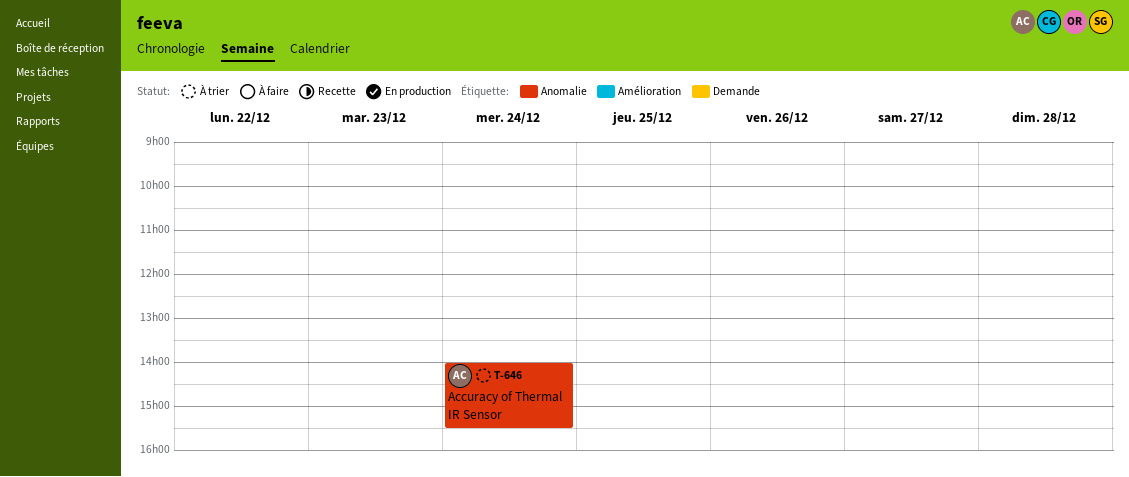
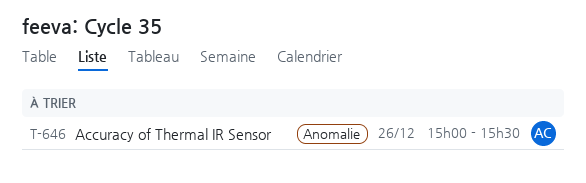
T-646, day: Dec 24 -> Dec 26
T-646, begins: 14:00 -> 15:00

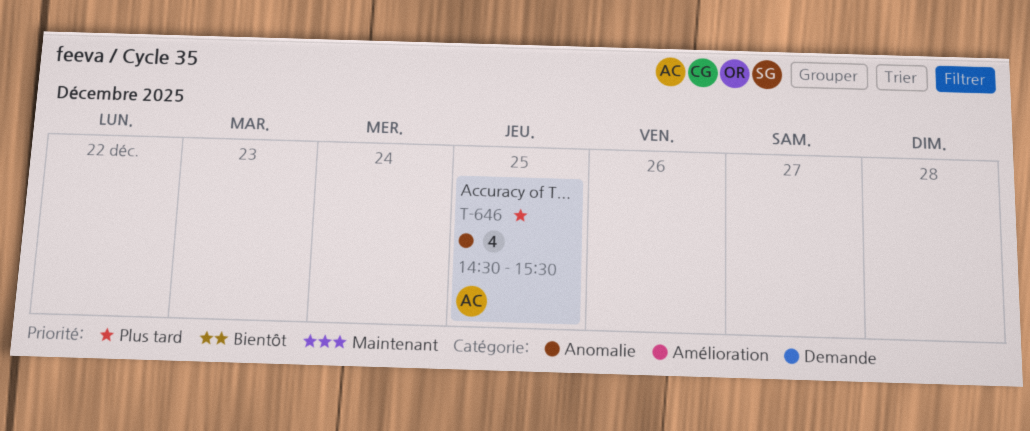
T-646, day: Dec 26 -> Dec 25
T-646, begins: 15:00 -> 14:30

